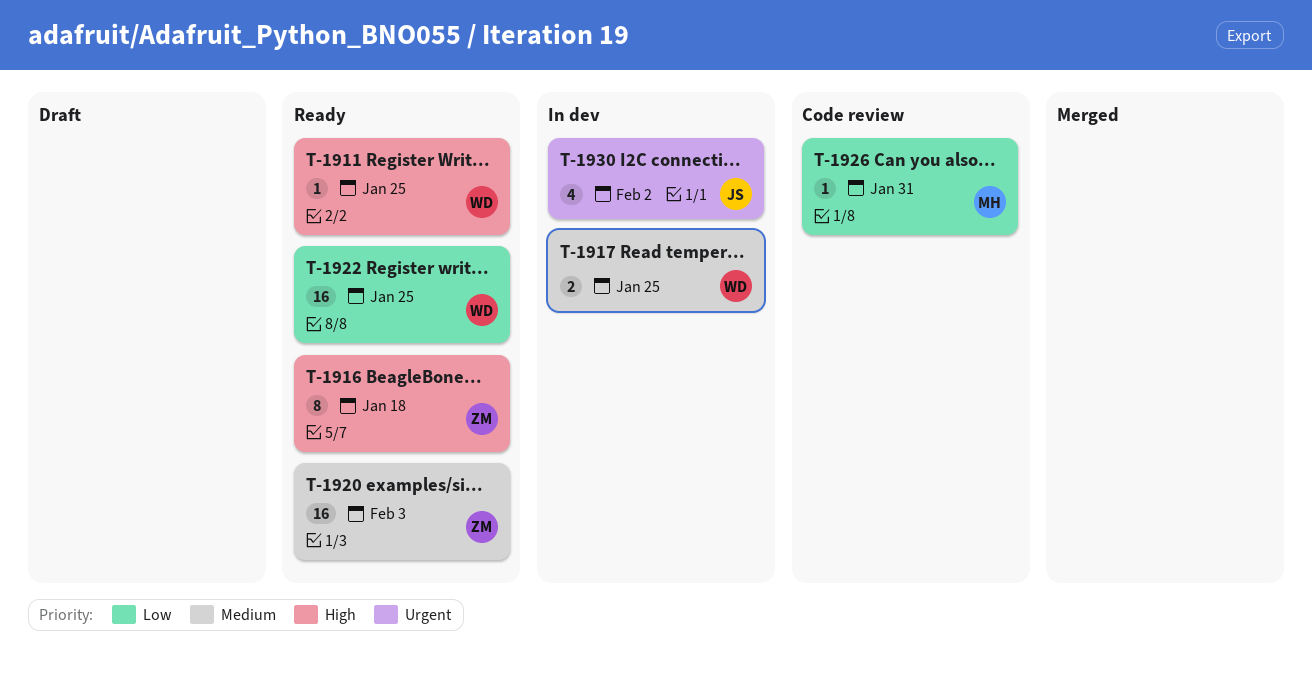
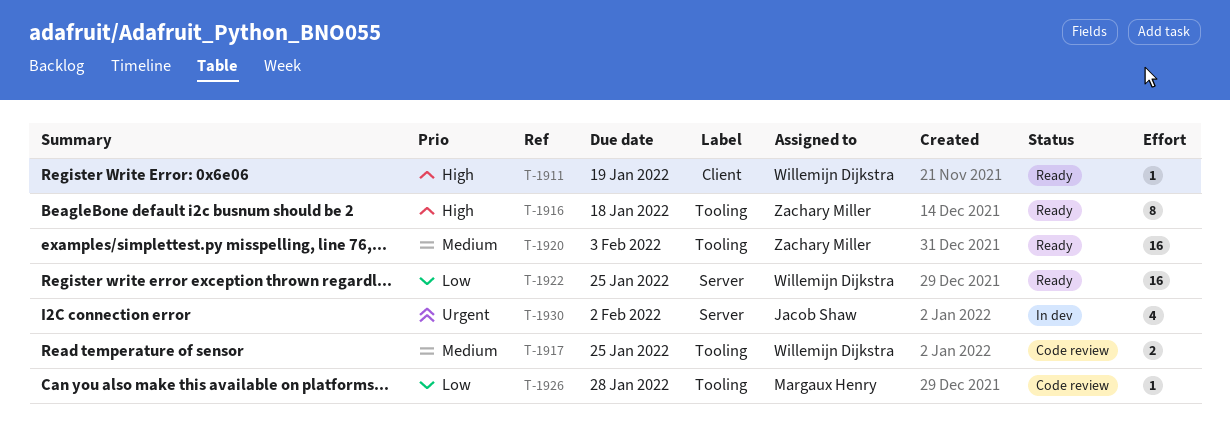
T-1911, due: Jan 25 -> Jan 19
T-1917, status: In dev -> Code review
T-1926, due: Jan 31 -> Jan 28

